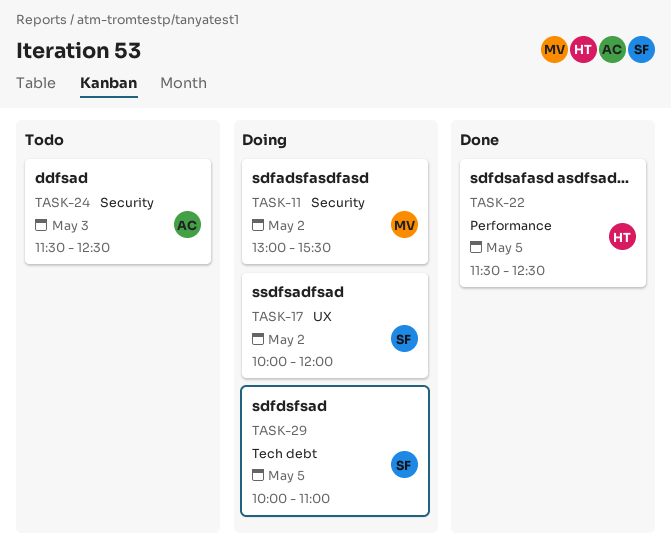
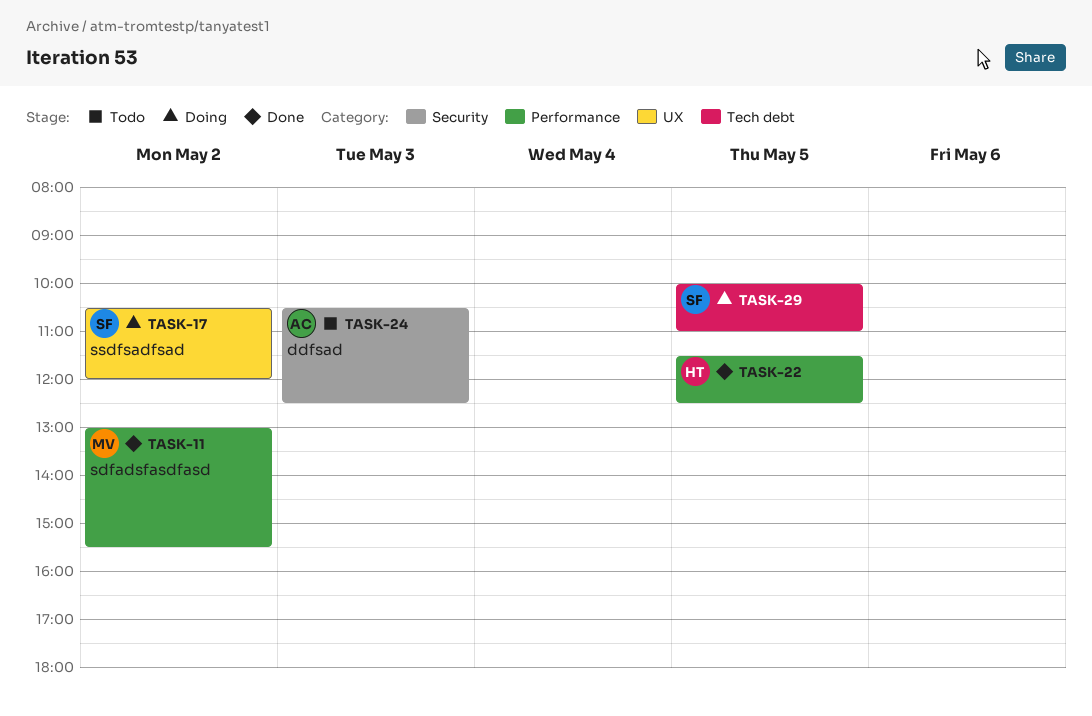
TASK-11, status: Doing -> Done
TASK-11, label: Security -> Performance
TASK-17, begins: 10:00 -> 10:30
TASK-24, begins: 11:30 -> 10:30

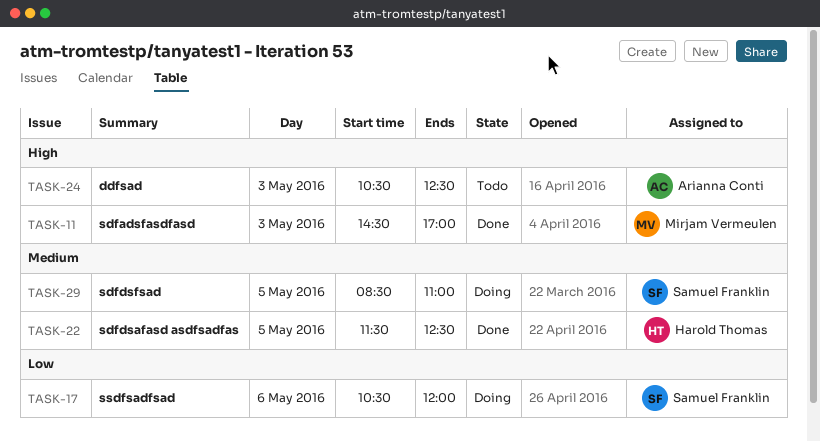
TASK-11, day: May 2 -> May 3
TASK-11, begins: 13:00 -> 14:30
TASK-11, ends: 15:30 -> 17:00
TASK-17, day: May 2 -> May 6
TASK-29, begins: 10:00 -> 08:30

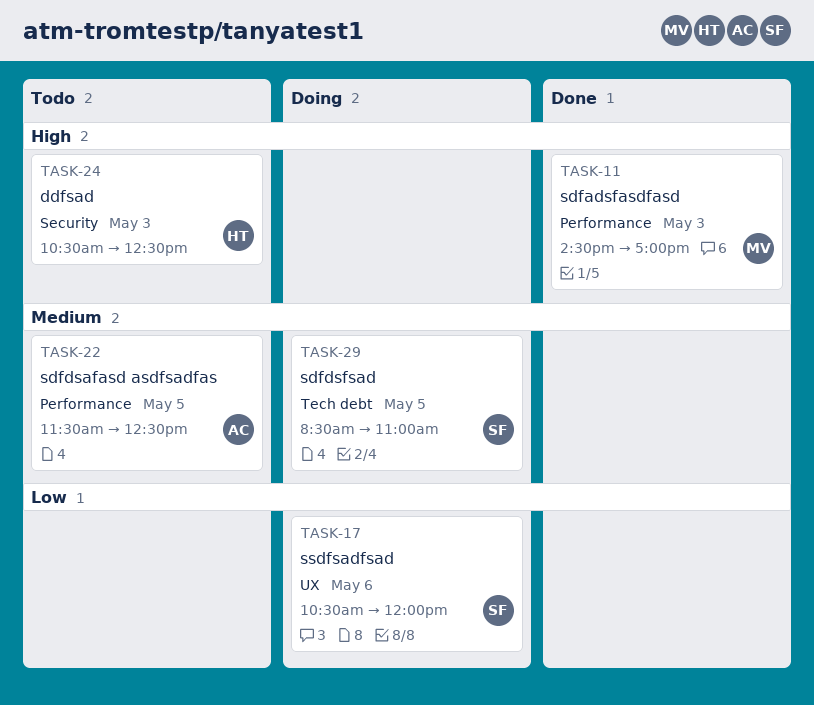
TASK-22, status: Done -> Todo
TASK-22, owner: Harold Thomas -> Arianna Conti
TASK-24, owner: Arianna Conti -> Harold Thomas

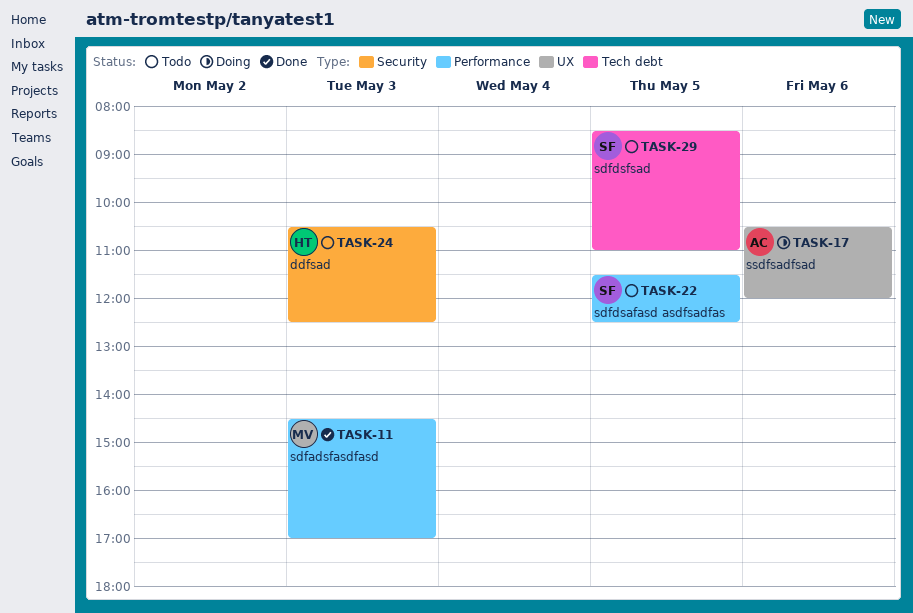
TASK-17, owner: SF -> AC
TASK-22, owner: AC -> SF
TASK-29, status: Doing -> Todo

